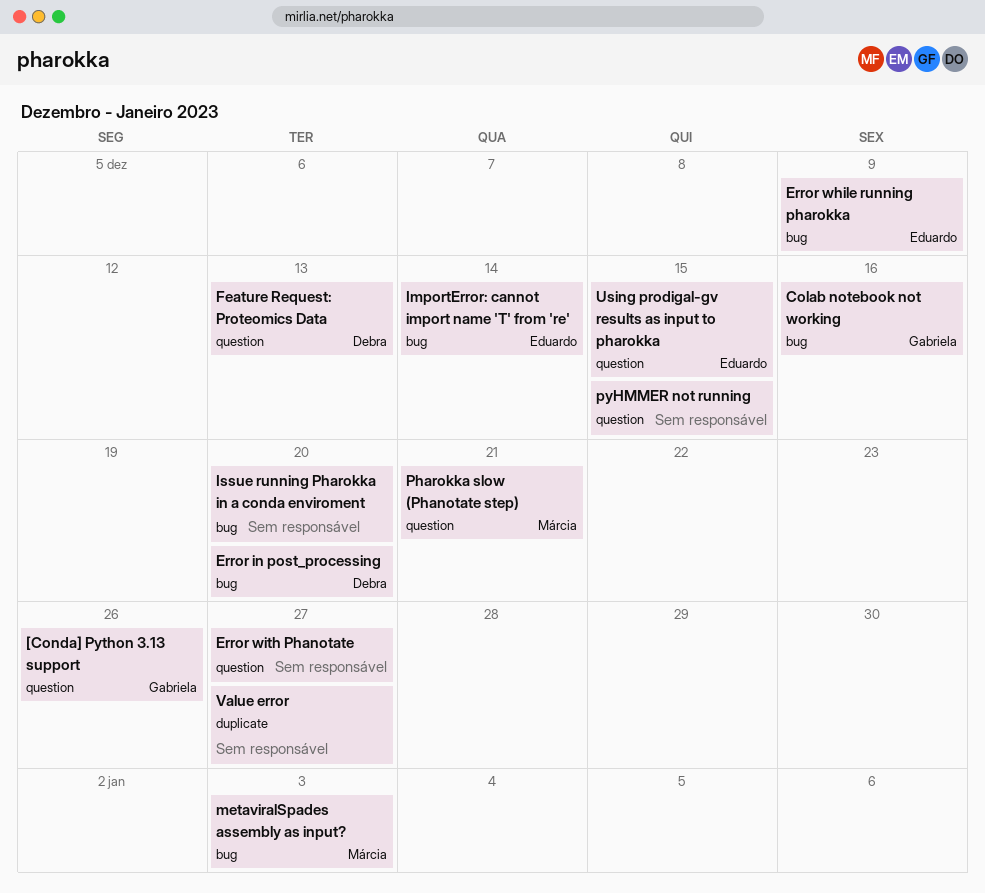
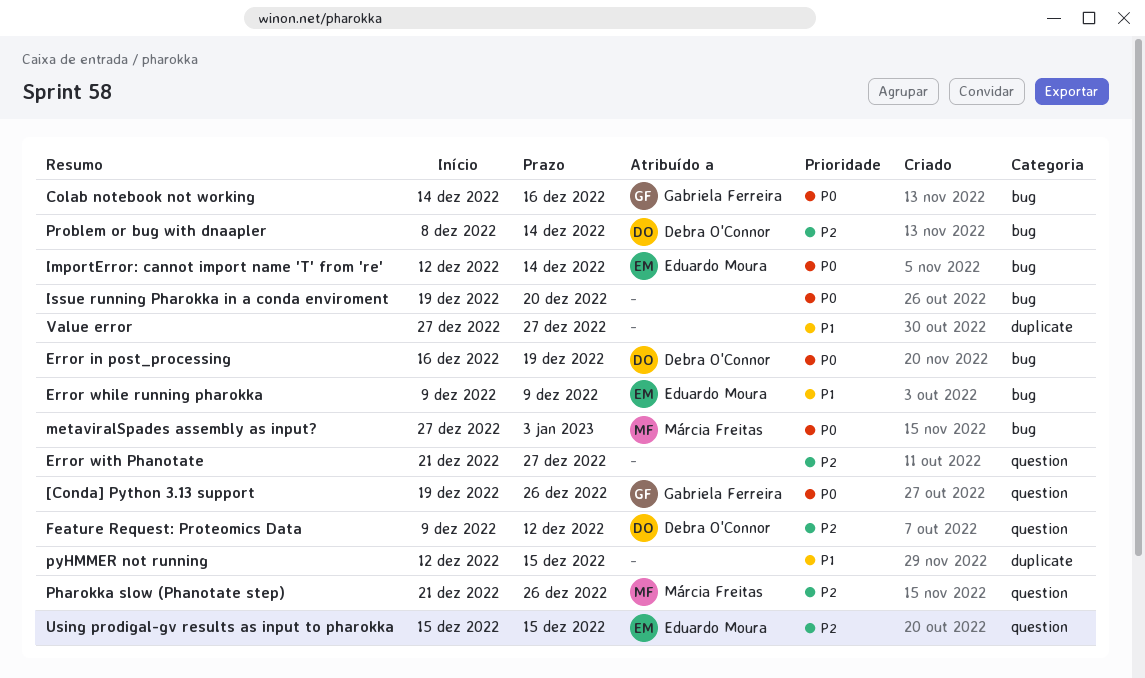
Error in post_processing, due: Dec 20 -> Dec 19
Feature Request: Proteomics Data, due: Dec 13 -> Dec 12
Pharokka slow (Phanotate step), due: Dec 21 -> Dec 26
Problem or bug with dnaapler: none -> present
pyHMMER not running, label: question -> duplicate

